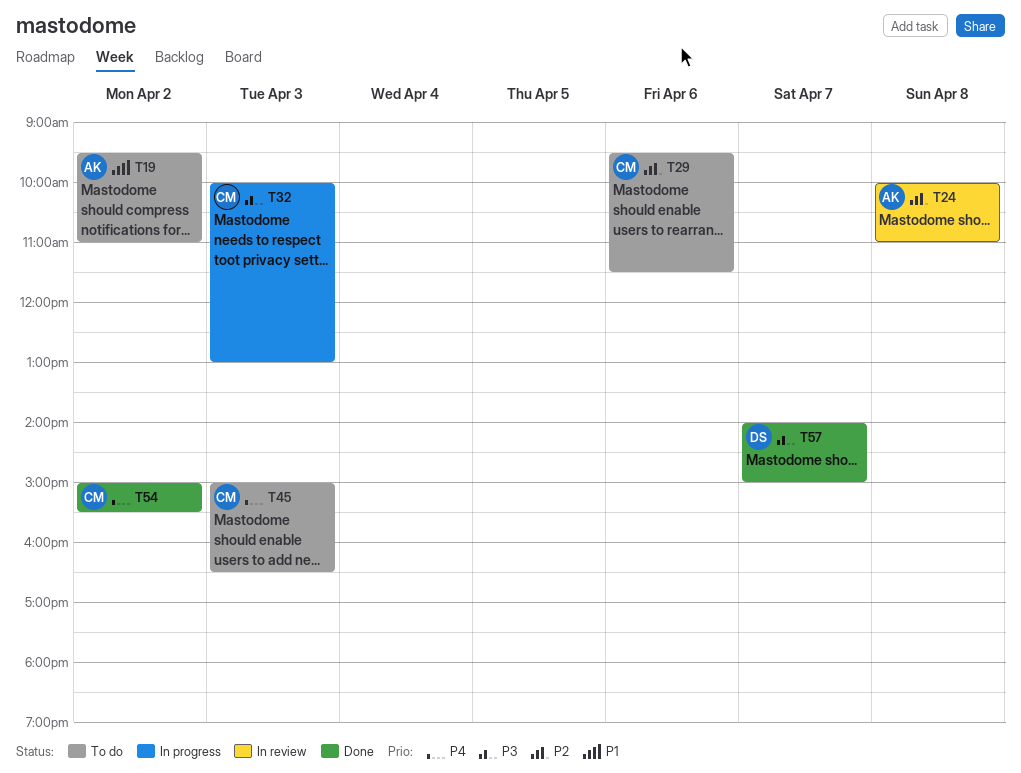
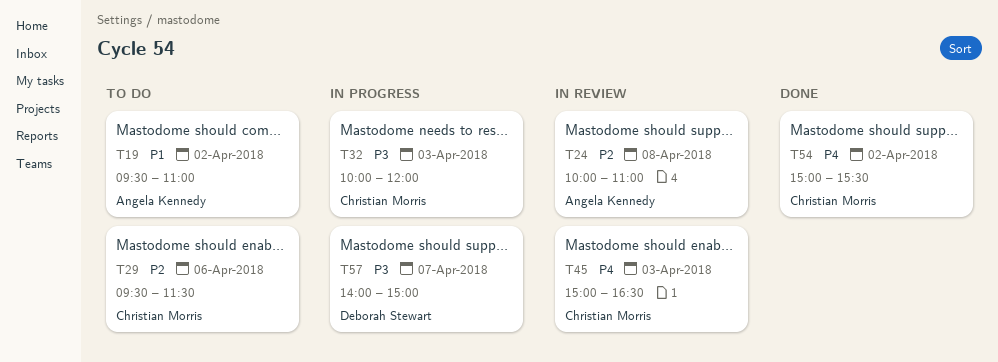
T32, ends: 13:00 -> 12:00
T45, status: To do -> In review
T57, status: Done -> In progress

